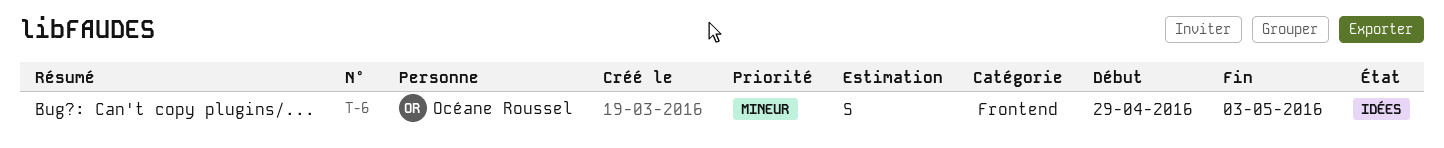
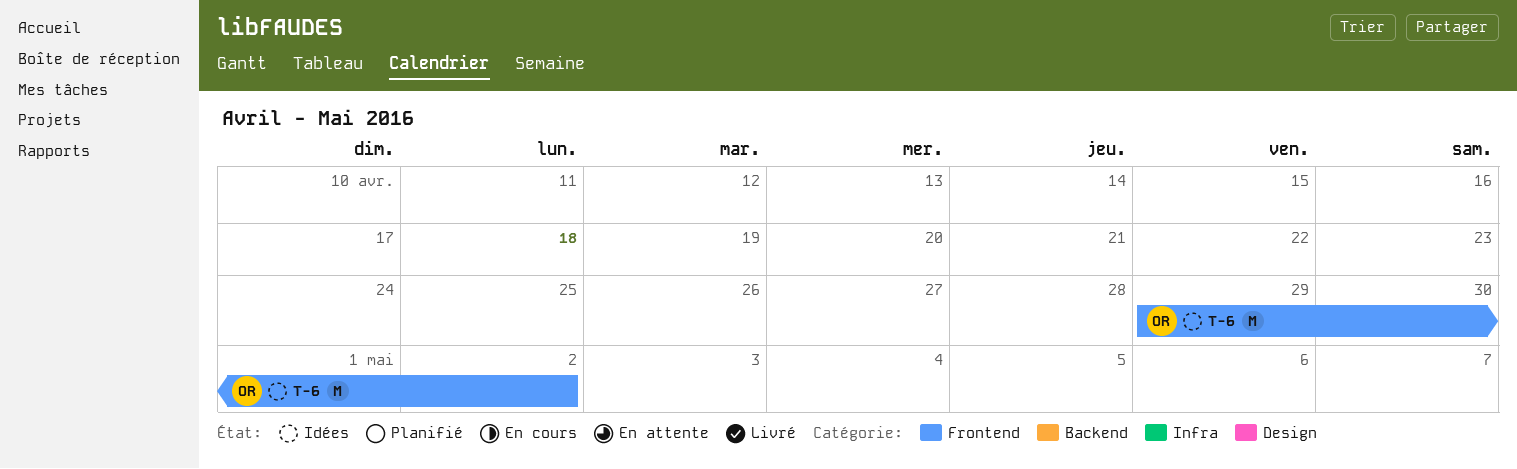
T-6, estimate: S -> M
T-6, due: May 3 -> May 2

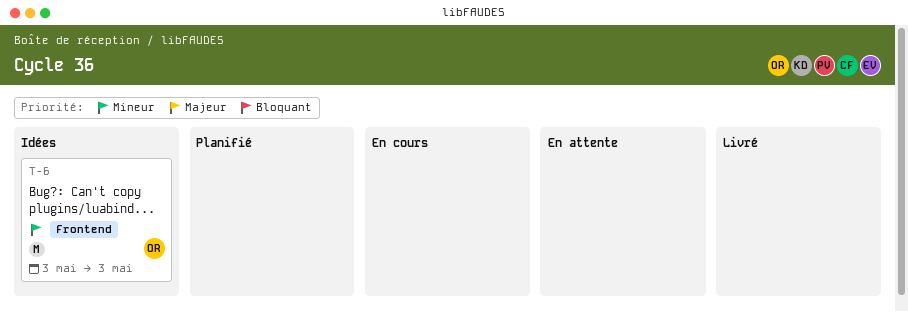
T-6, start: Apr 29 -> May 3
T-6, due: May 2 -> May 3

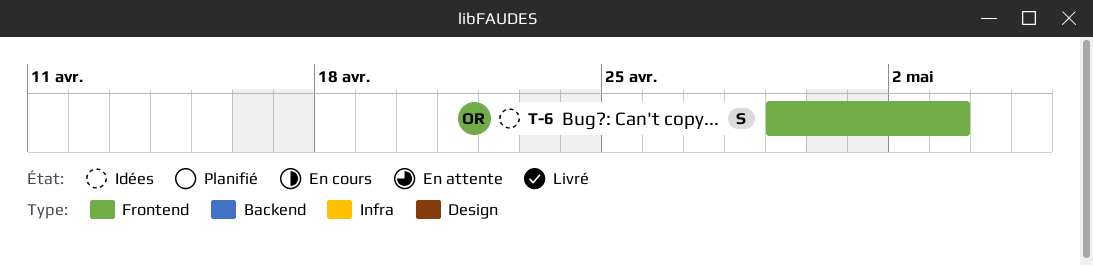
T-6, estimate: M -> S
T-6, start: May 3 -> Apr 29

